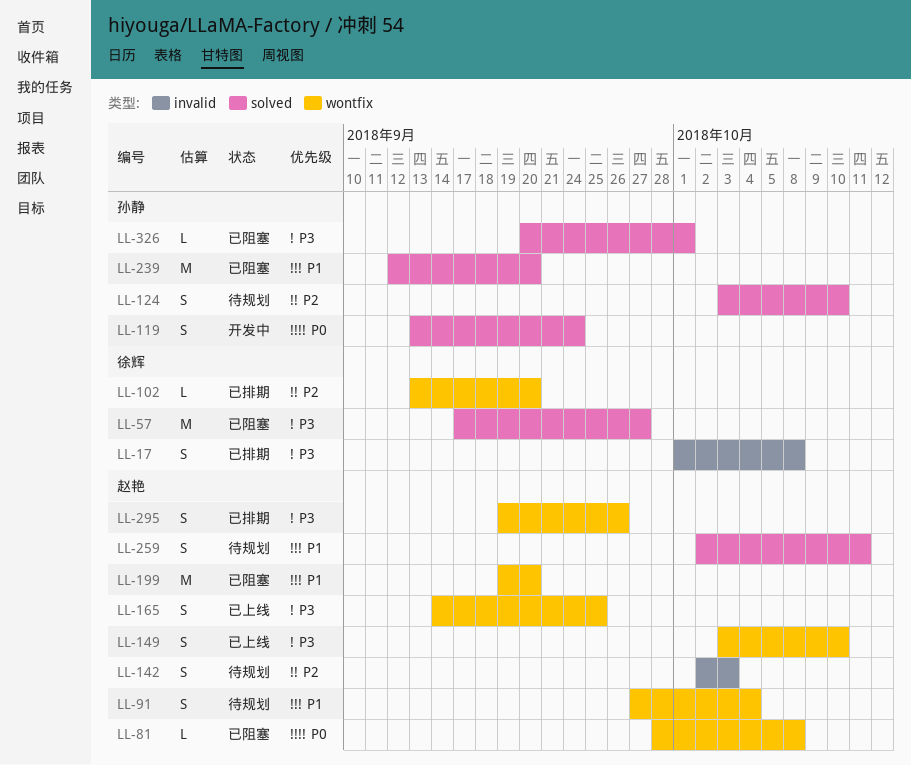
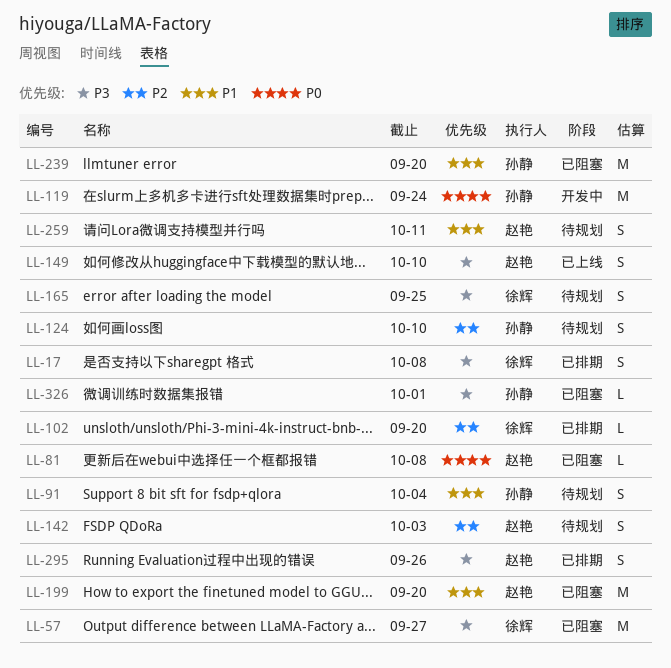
LL-91, owner: 赵艳 -> 孙静
LL-119, estimate: S -> M
LL-165, status: 已上线 -> 待规划
LL-165, owner: 赵艳 -> 徐辉

